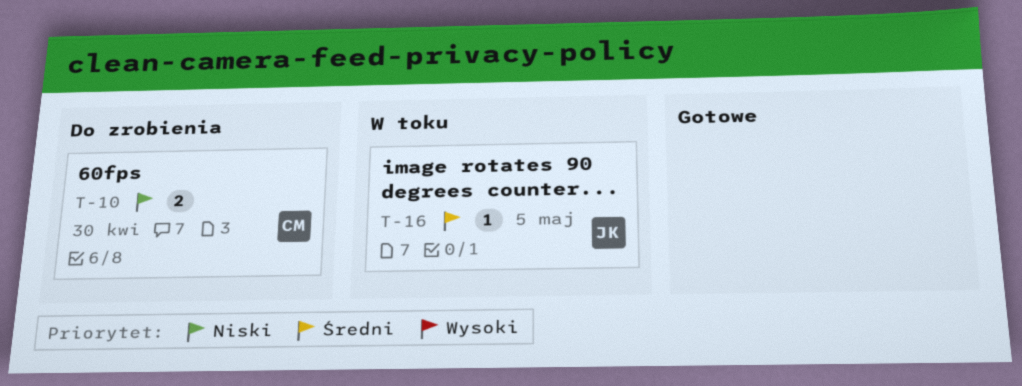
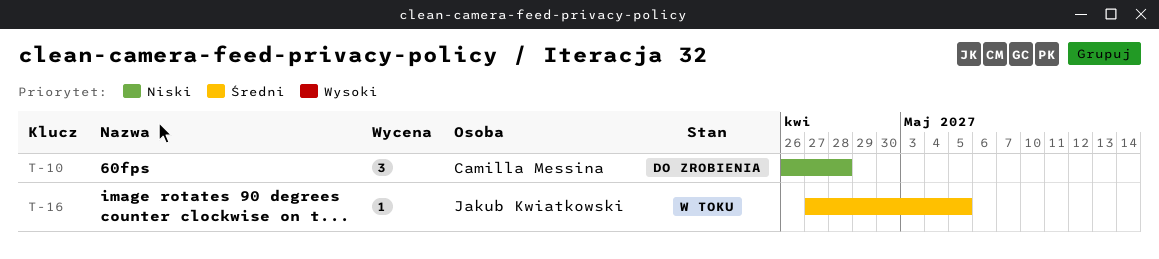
T-10, estimate: 2 -> 3
T-10, due: Apr 30 -> Apr 28

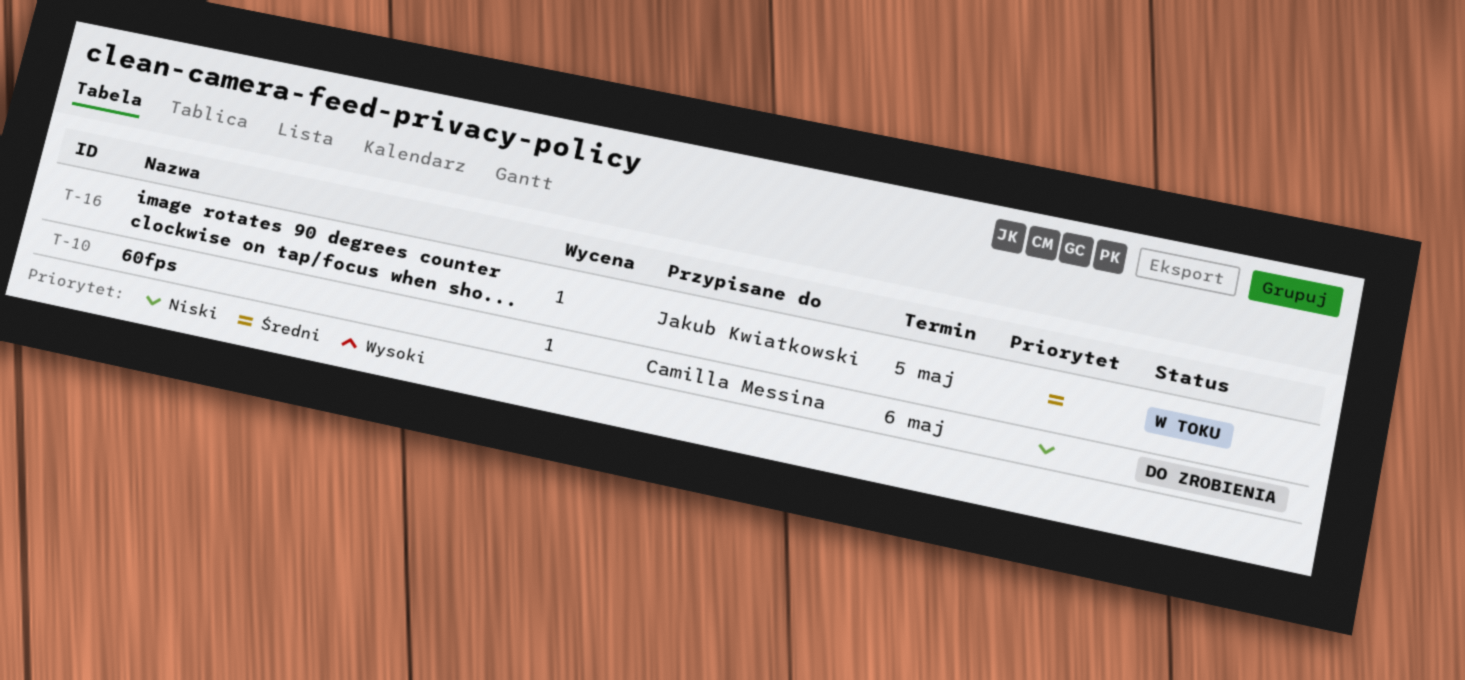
T-10, estimate: 3 -> 1
T-10, due: Apr 28 -> May 6

